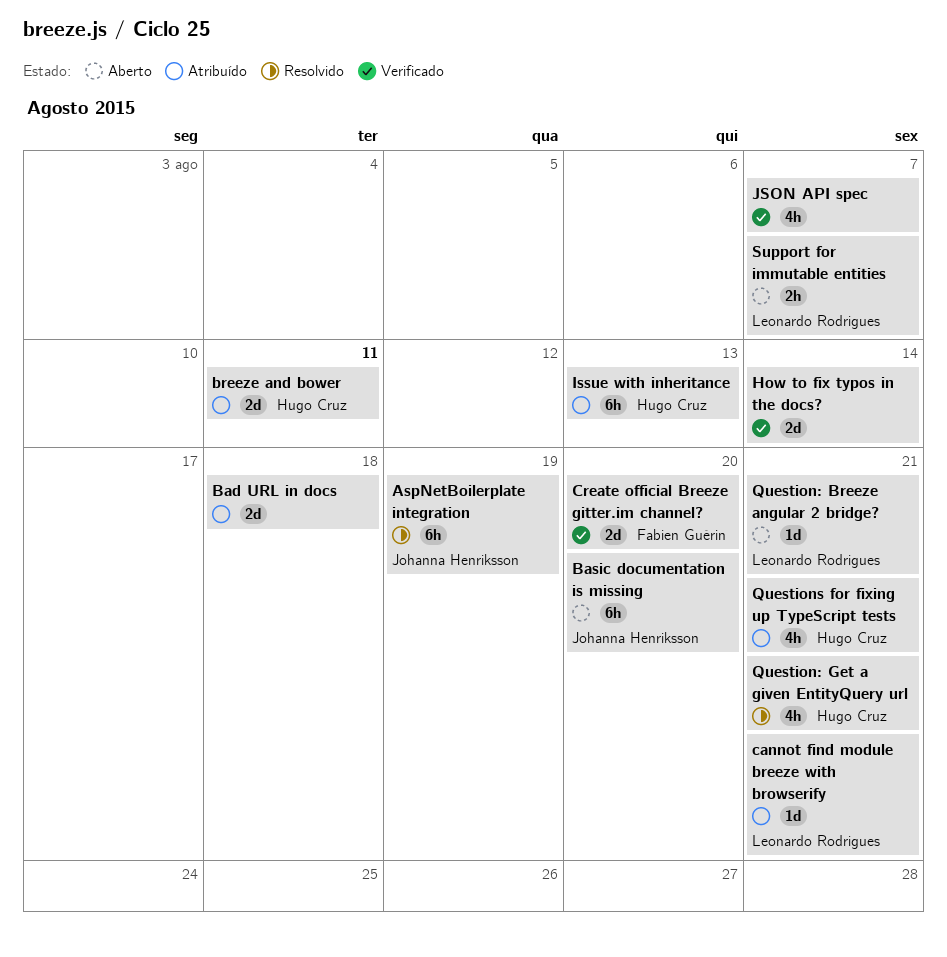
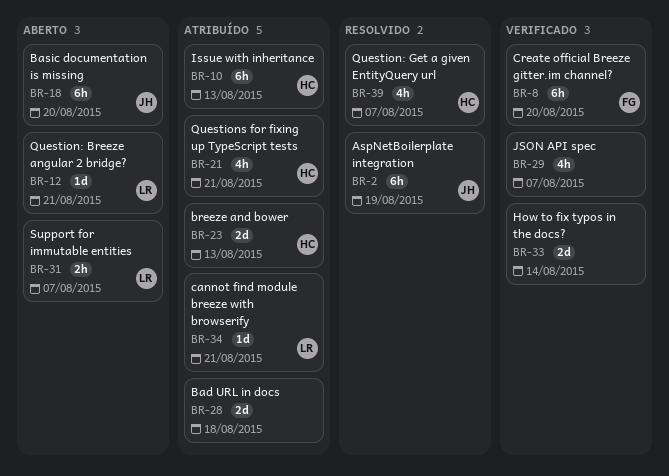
breeze and bower, due: Aug 11 -> Aug 13
Create official Breeze gitter.im channel?, estimate: 2d -> 6h
Question: Get a given EntityQuery url, due: Aug 21 -> Aug 7

